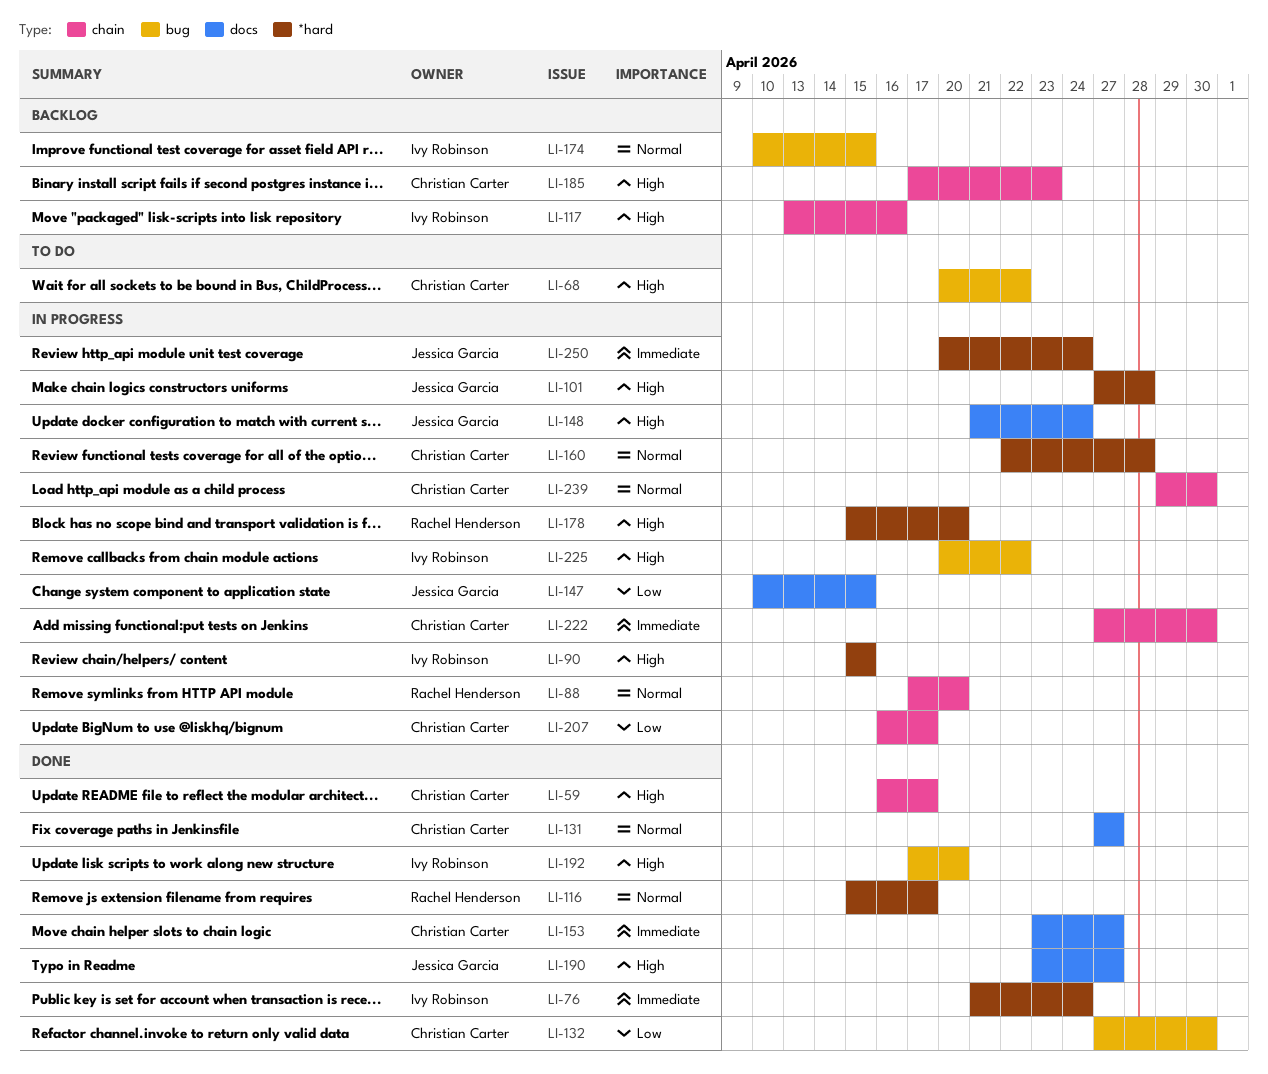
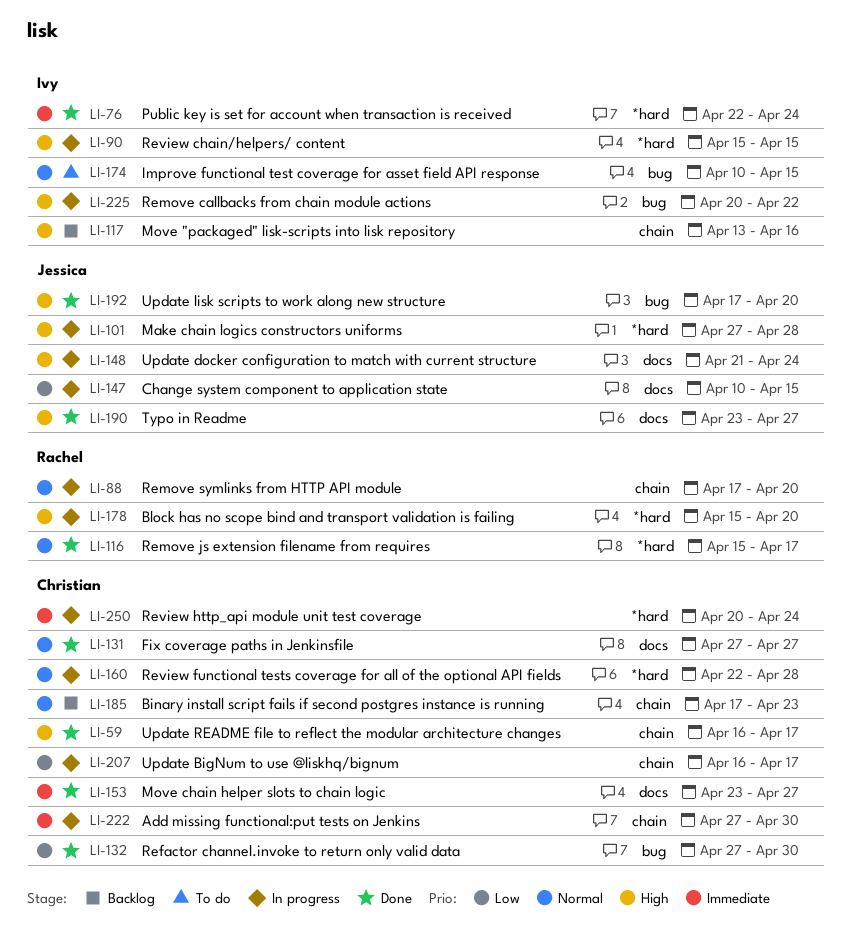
LI-68: present -> none
LI-76, start: Apr 21 -> Apr 22
LI-174, status: Backlog -> To do
LI-185, priority: High -> Normal
LI-192, owner: Ivy Robinson -> Jessica Garcia
LI-239: present -> none
LI-250, owner: Jessica Garcia -> Christian Carter

